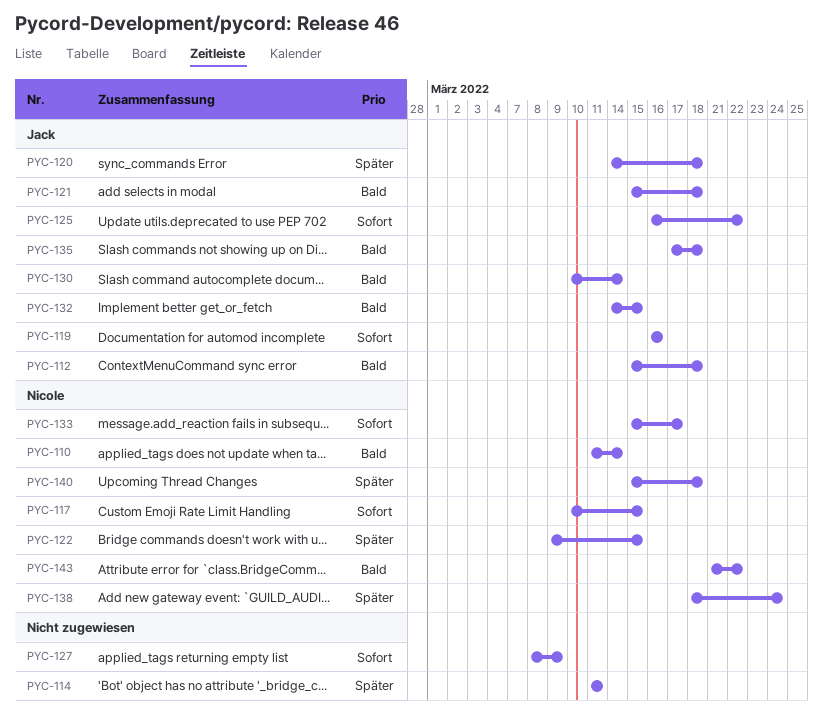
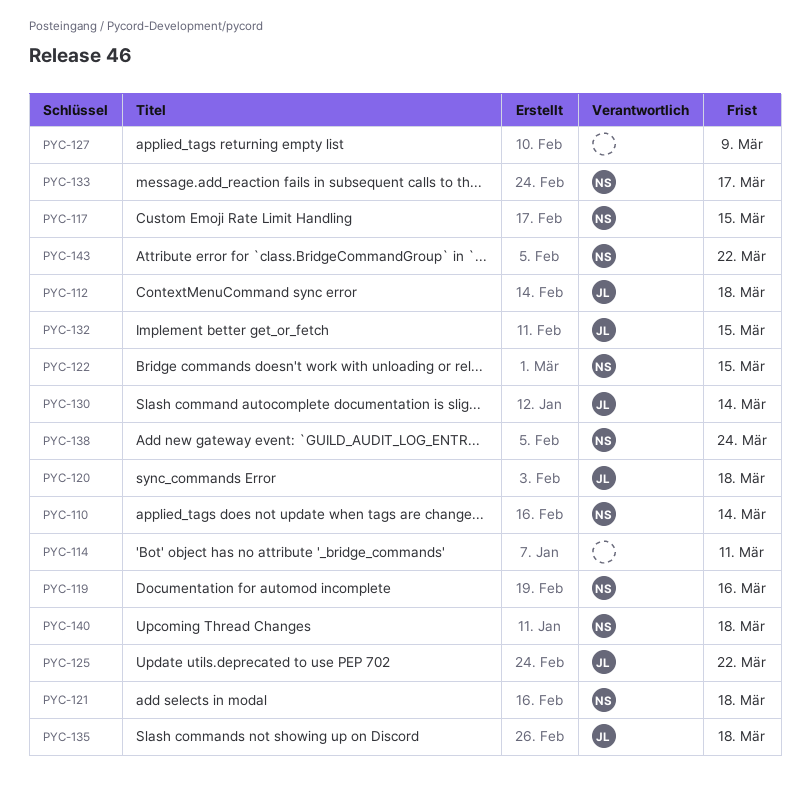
PYC-119, owner: Jack -> Nicole
PYC-121, owner: Jack -> Nicole

